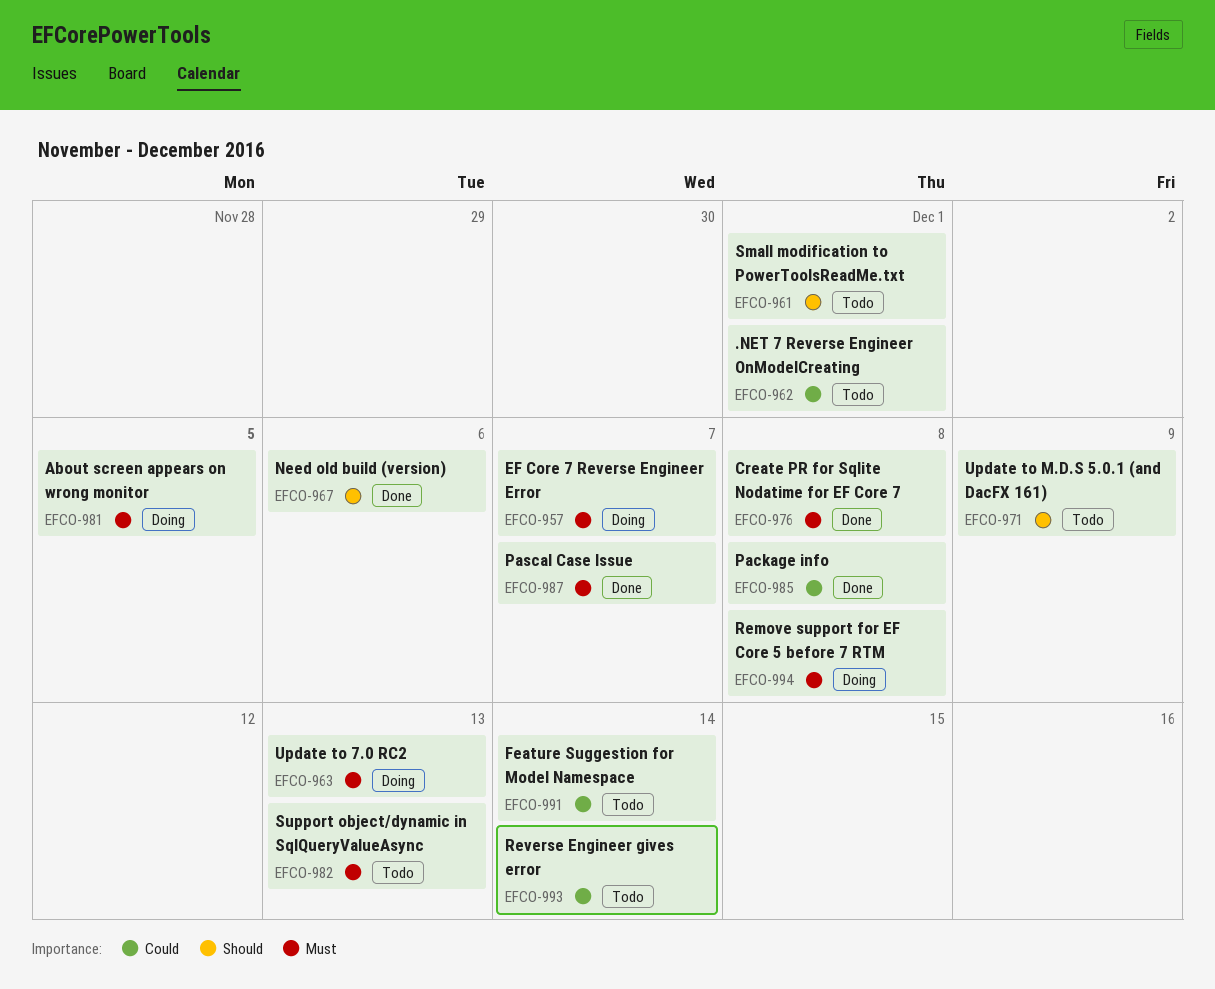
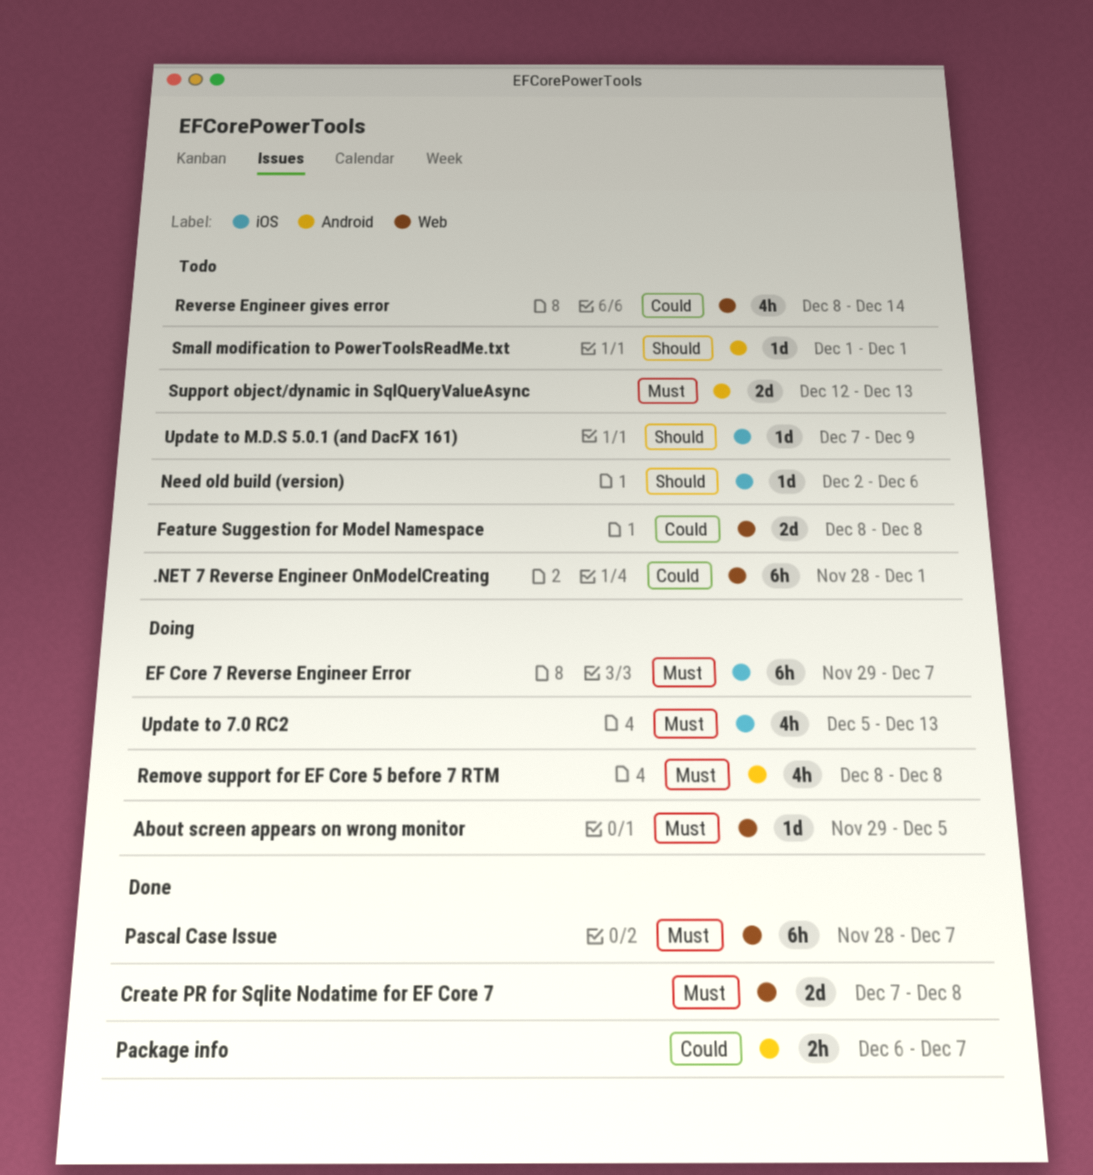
Feature Suggestion for Model Namespace, due: Dec 14 -> Dec 8
Need old build (version), status: Done -> Todo
Package info, due: Dec 8 -> Dec 7

